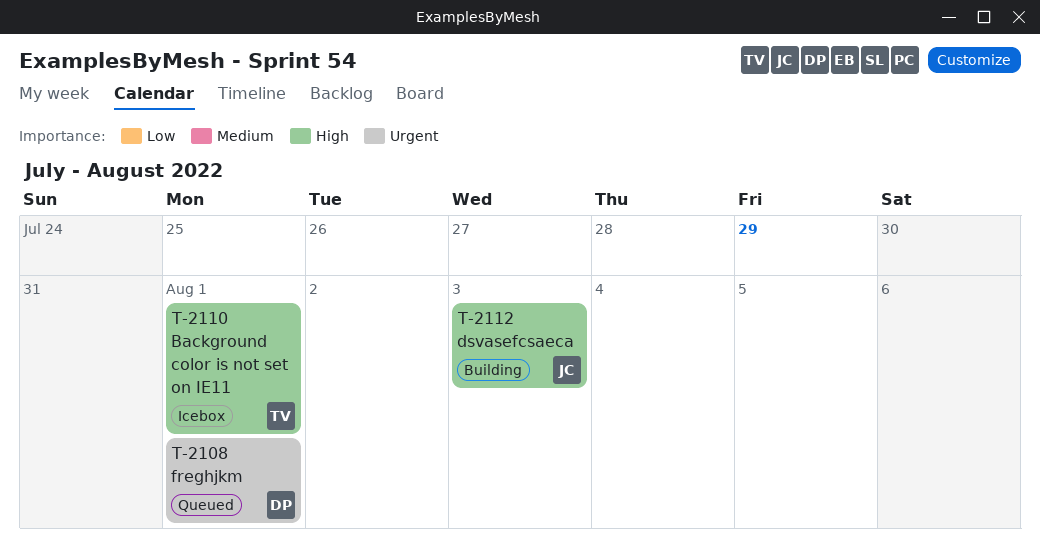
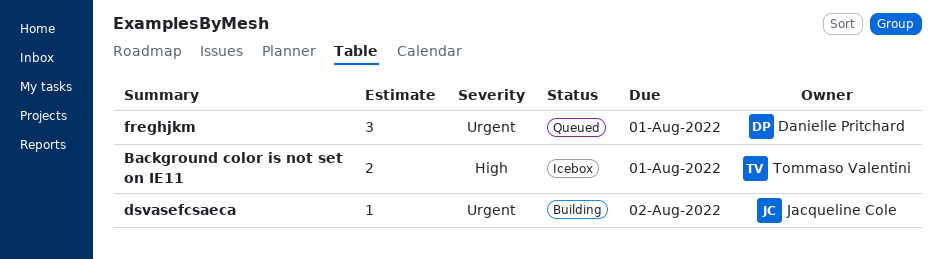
dsvasefcsaeca, priority: High -> Urgent
dsvasefcsaeca, due: Aug 3 -> Aug 2

